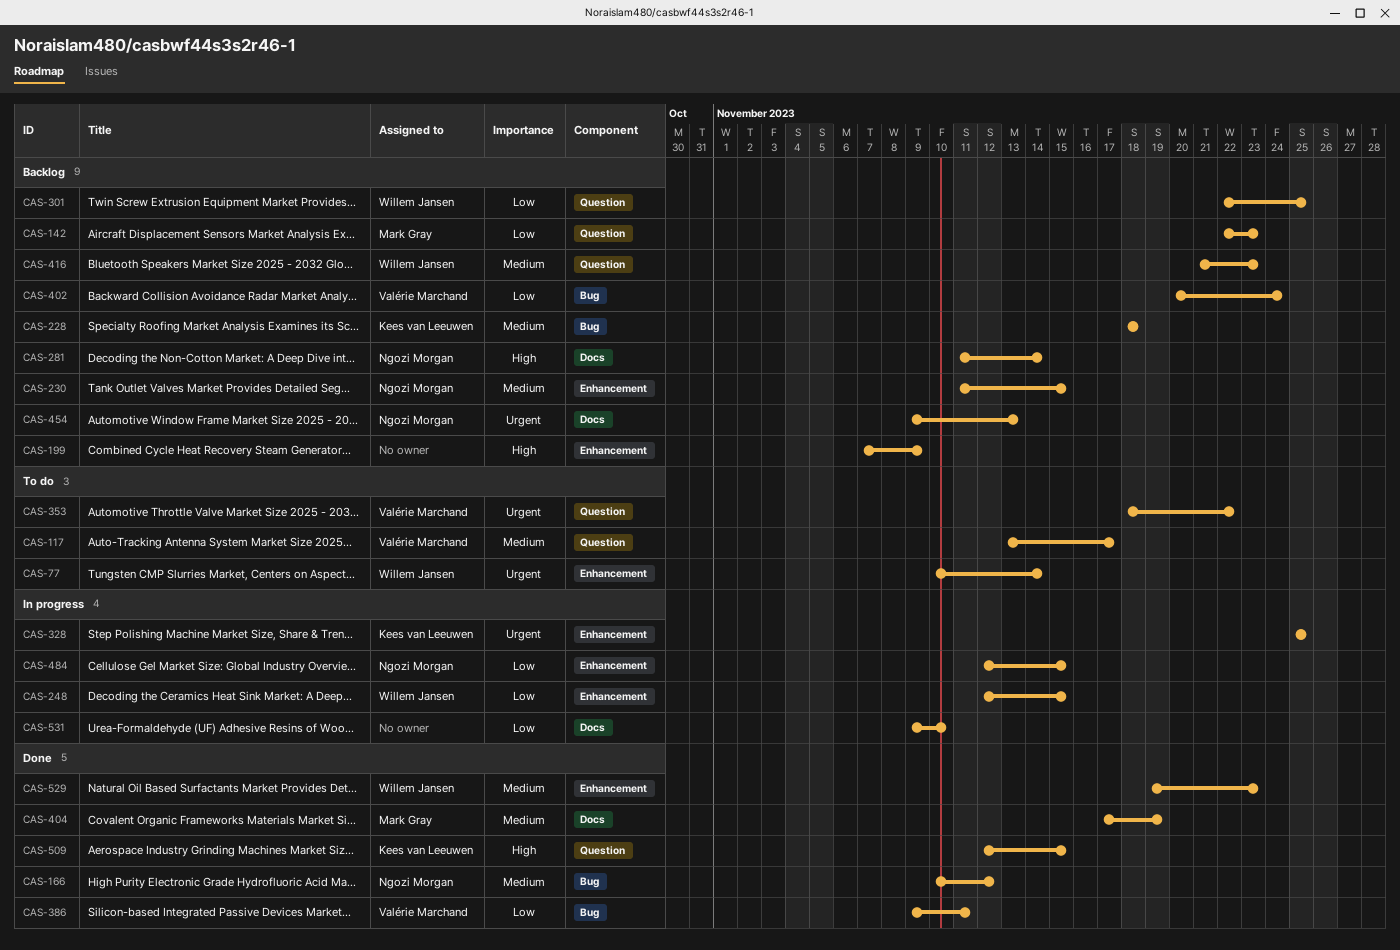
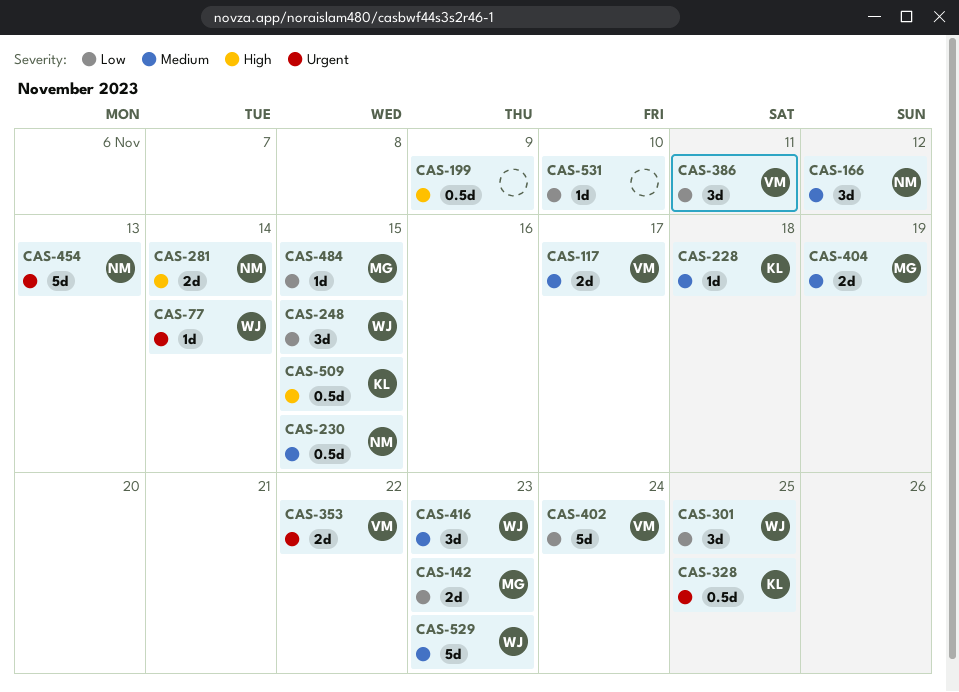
CAS-484, owner: Ngozi Morgan -> Mark Gray

